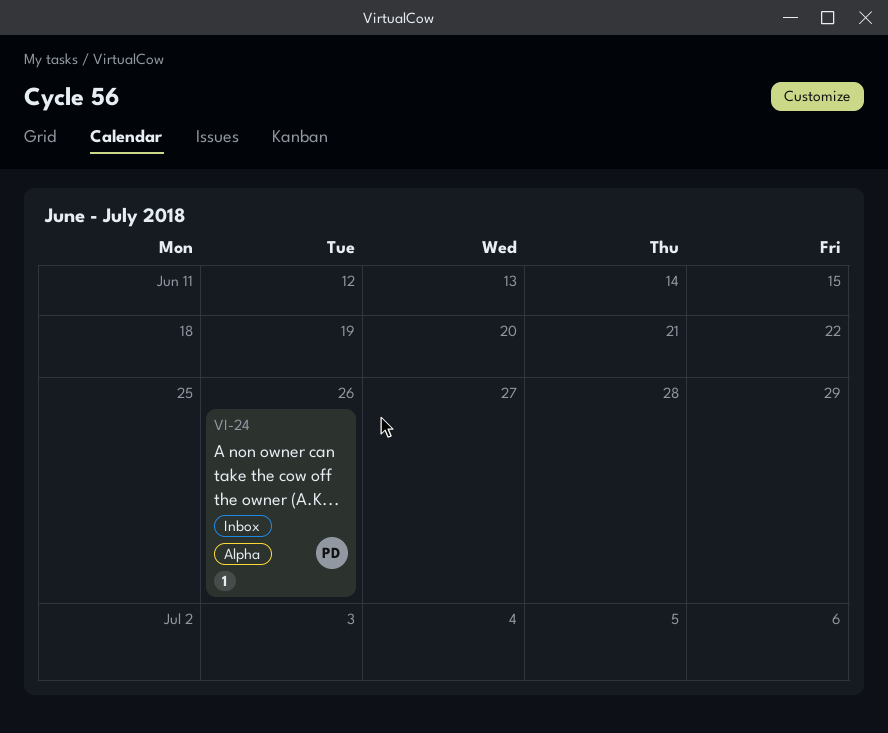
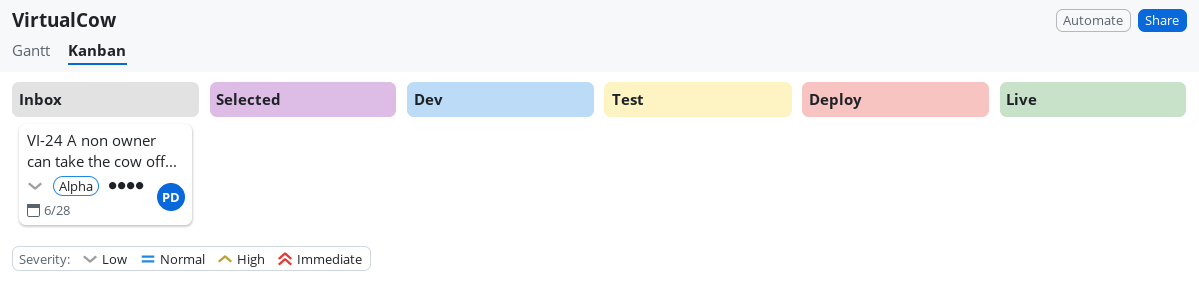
VI-24, estimate: 1 -> 4
VI-24, due: Jun 26 -> Jun 28

